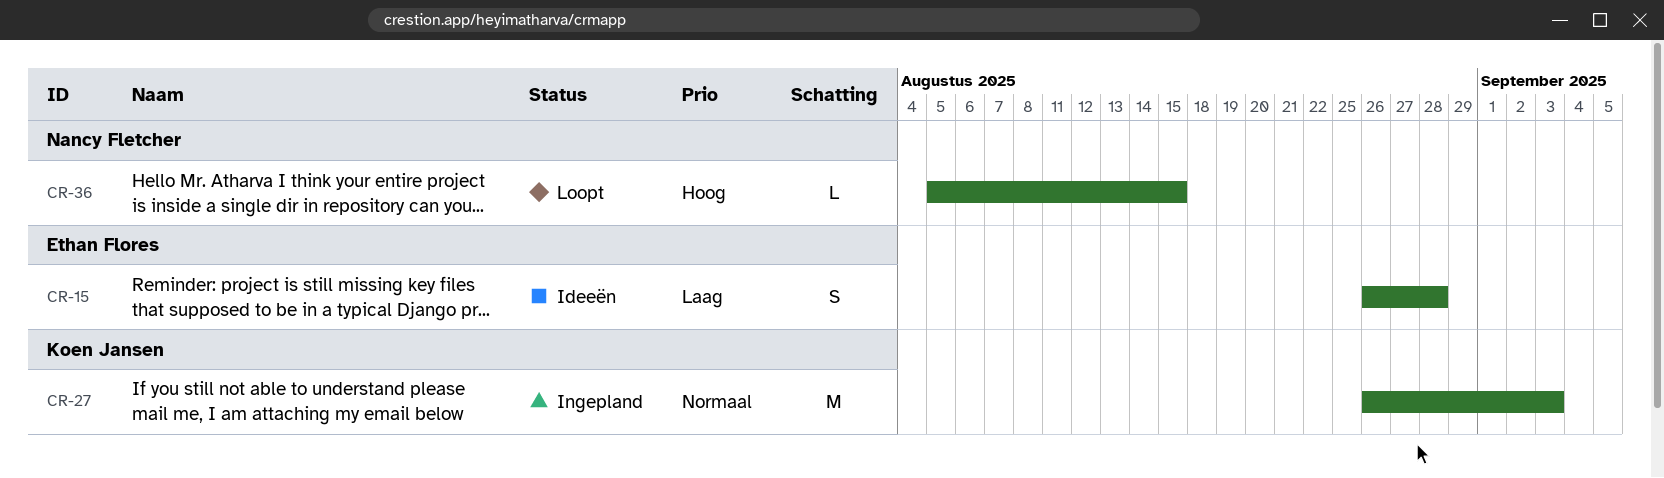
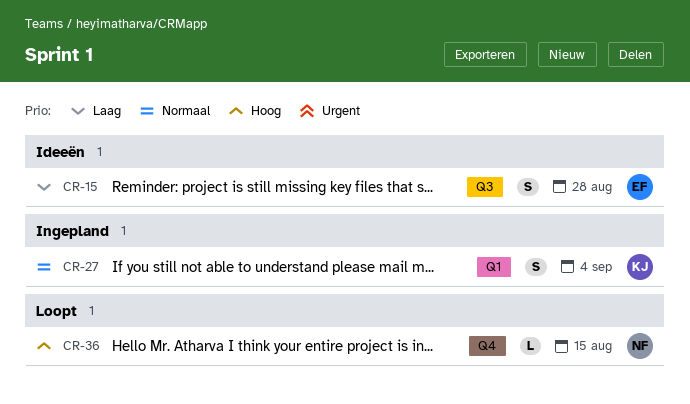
CR-27, estimate: M -> S
CR-27, due: Sep 3 -> Sep 4

